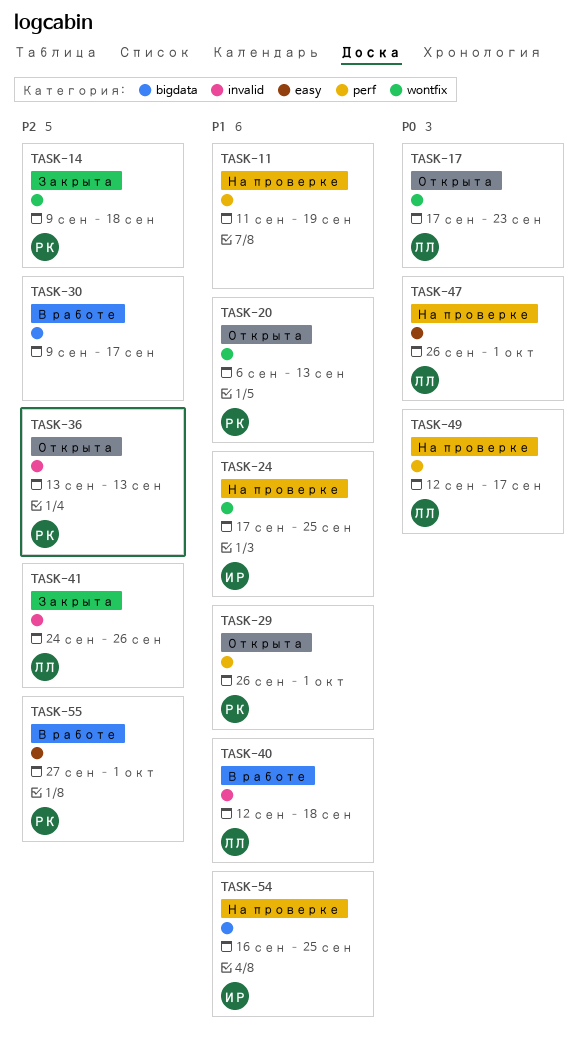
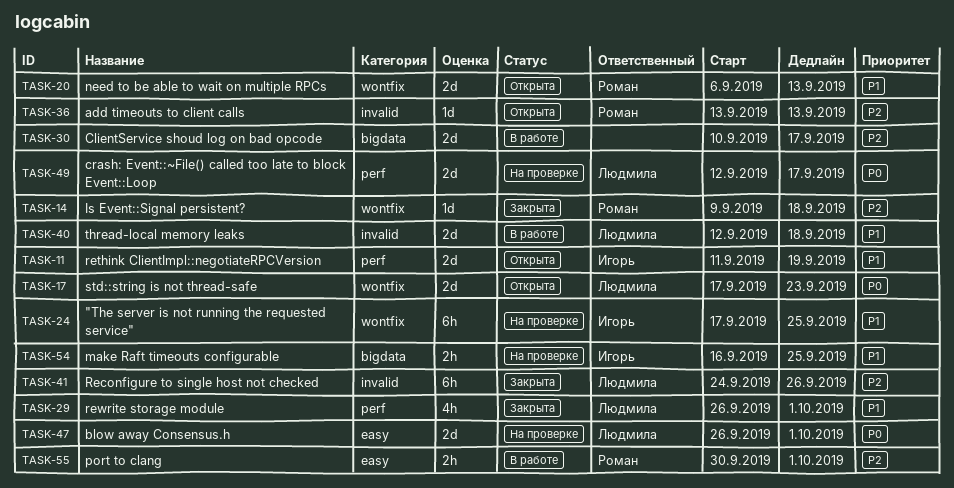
TASK-11, status: На проверке -> Открыта
TASK-11, owner: none -> Игорь
TASK-29, status: Открыта -> Закрыта
TASK-29, owner: Роман -> Людмила
TASK-30, start: Sep 9 -> Sep 10
TASK-55, start: Sep 27 -> Sep 30

